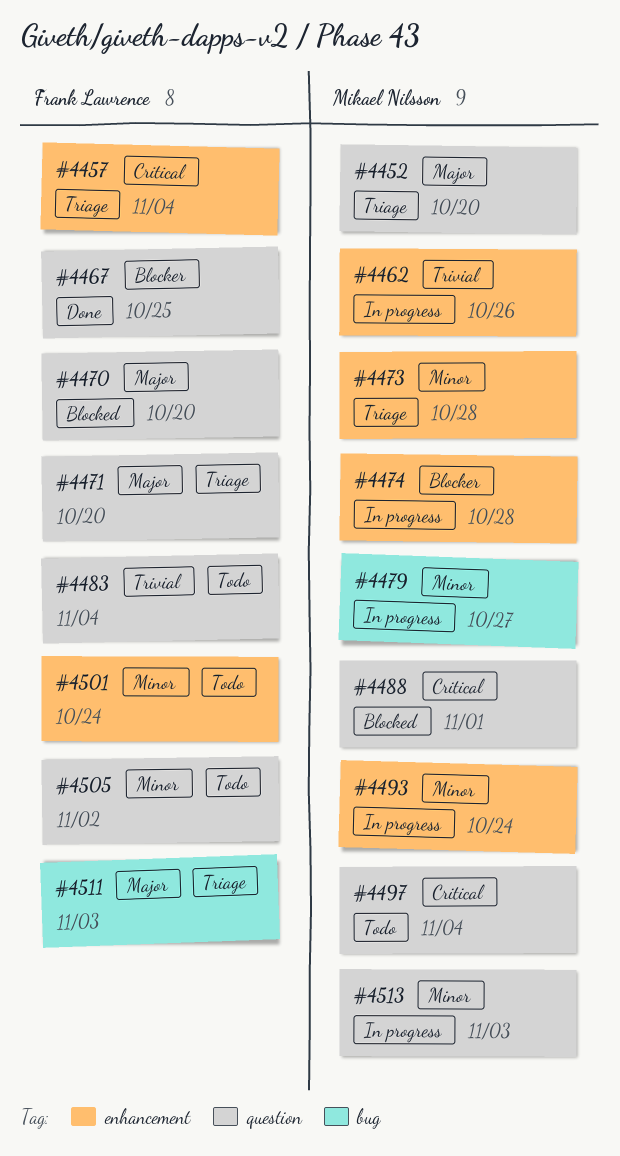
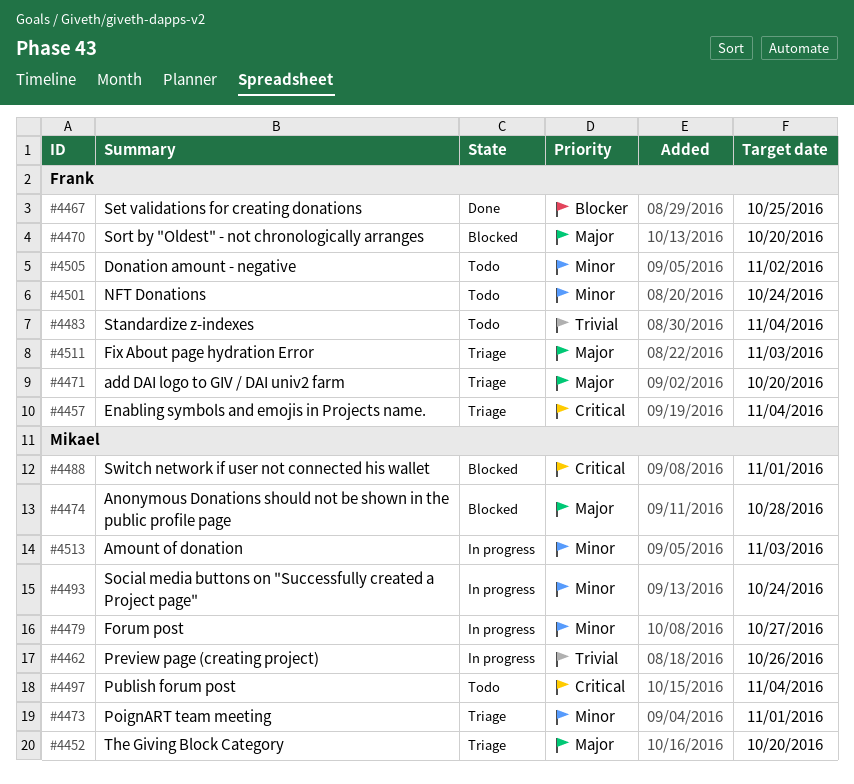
#4473, due: Oct 28 -> Nov 1
#4474, status: In progress -> Blocked
#4474, priority: Blocker -> Major

